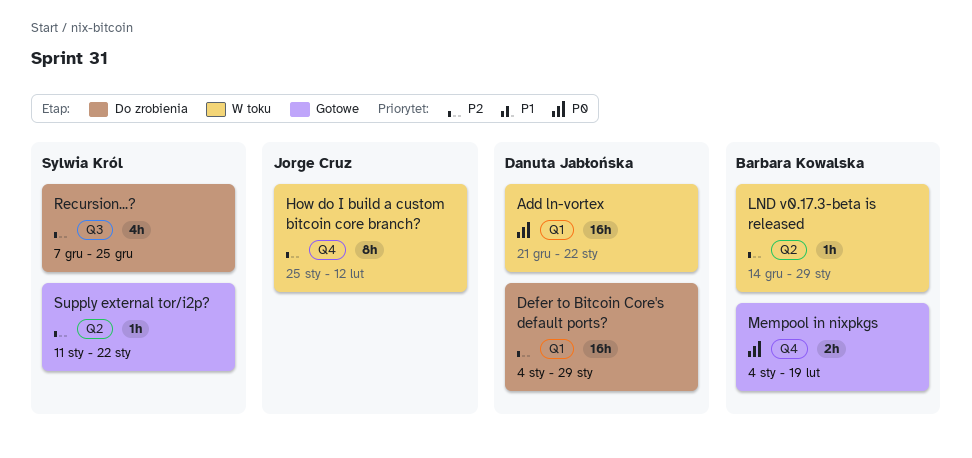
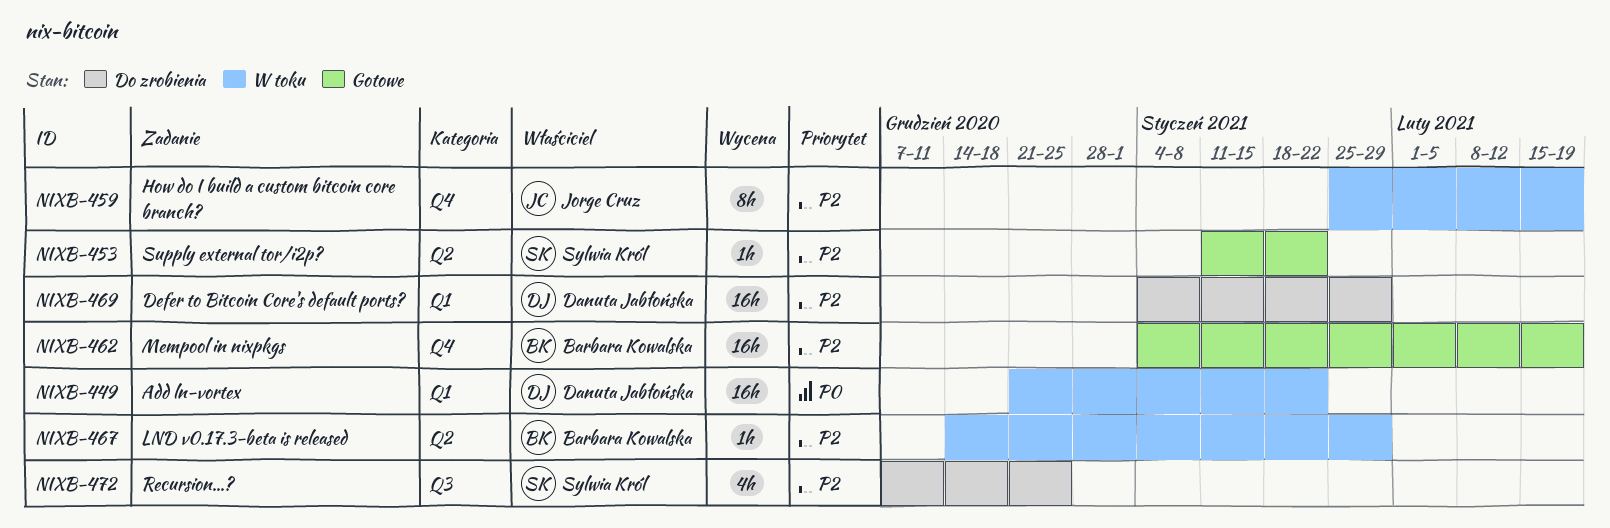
How do I build a custom bitcoin core branch?, due: Feb 12 -> Feb 19
Mempool in nixpkgs, priority: P0 -> P2
Mempool in nixpkgs, estimate: 2h -> 16h

